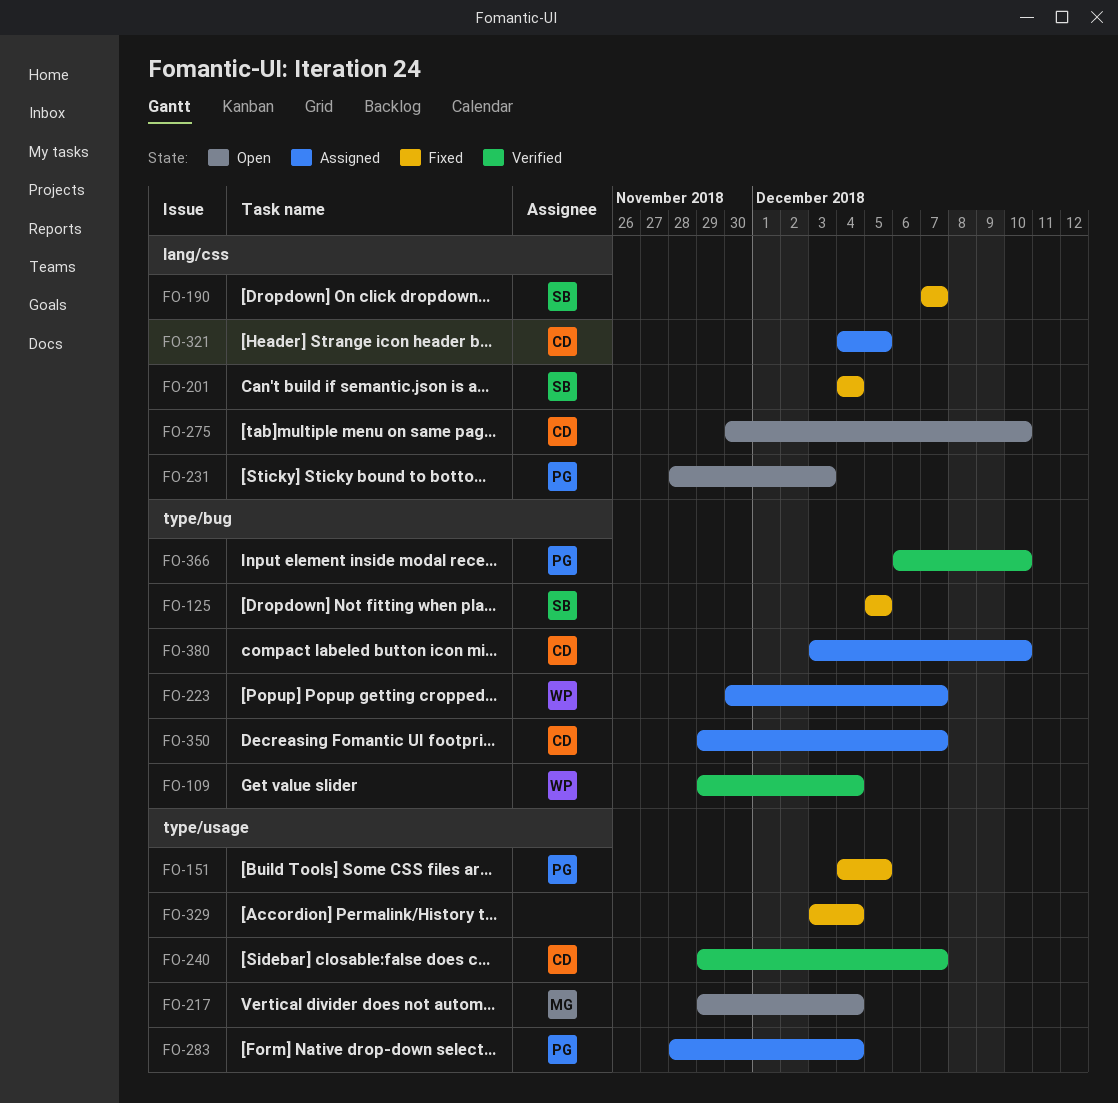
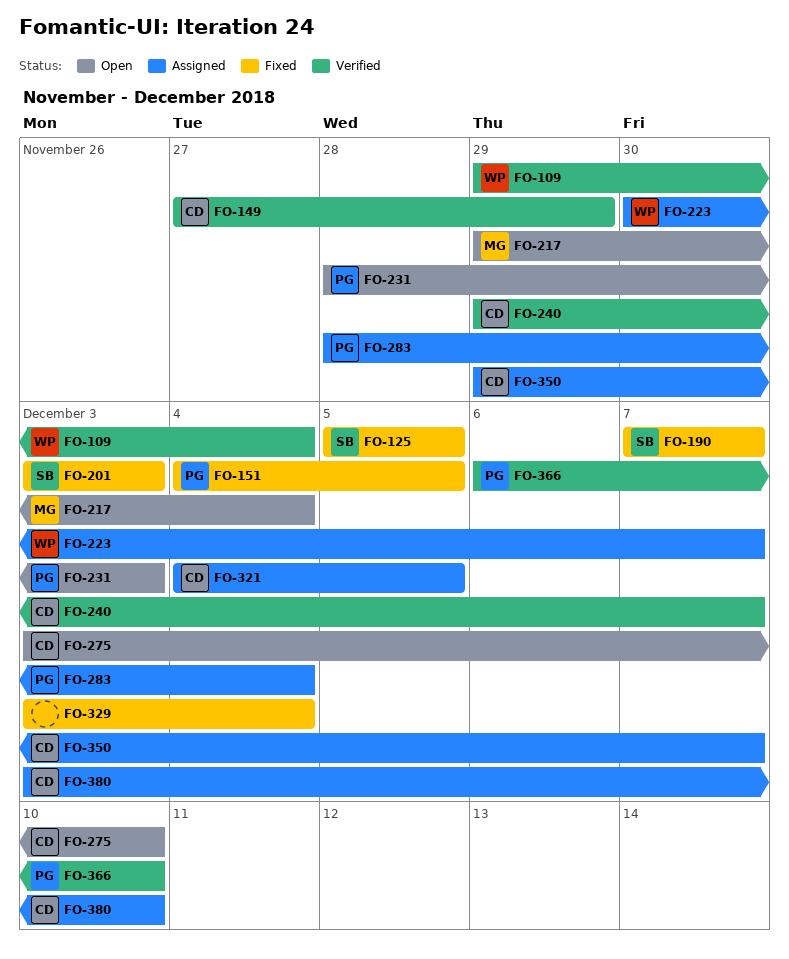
FO-149: none -> present
FO-201, start: Dec 4 -> Dec 3
FO-201, due: Dec 4 -> Dec 3
FO-275, start: Nov 30 -> Dec 3

